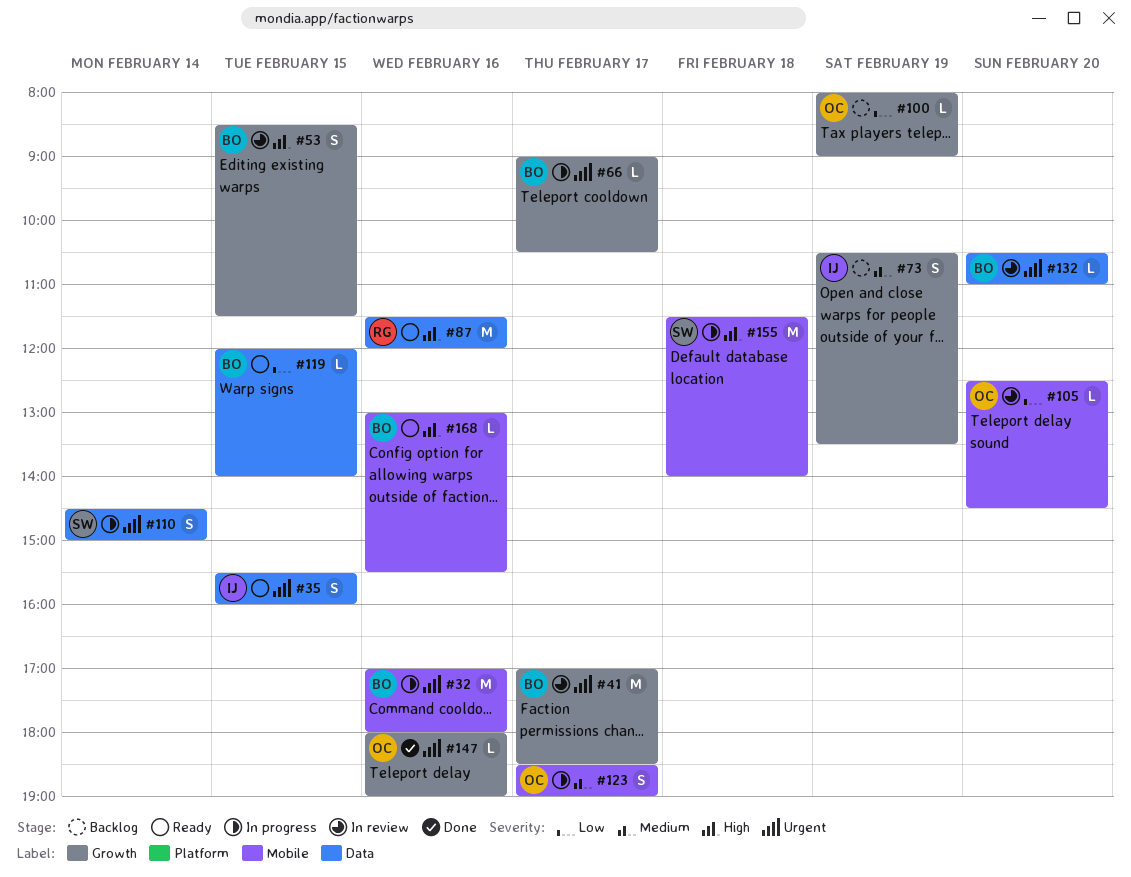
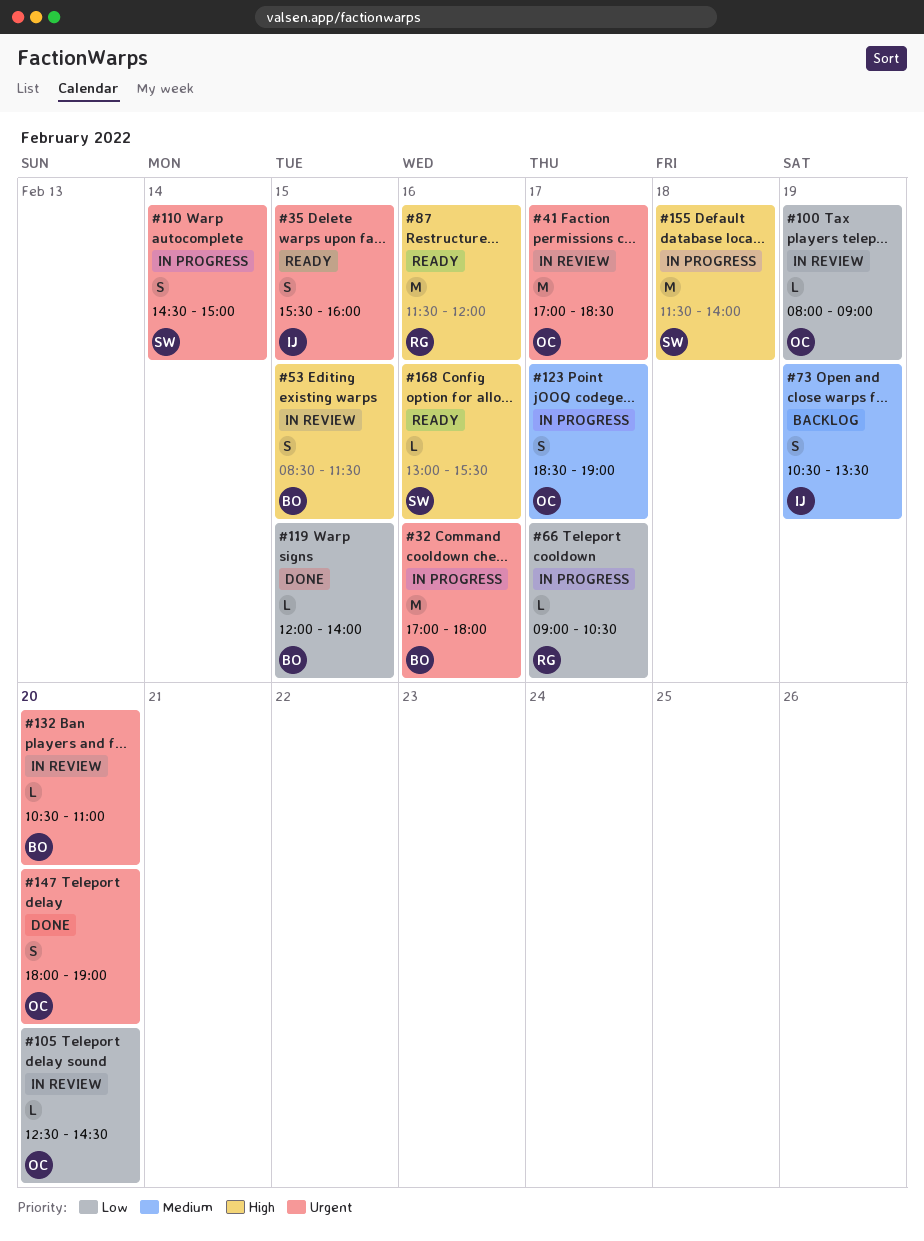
#41, owner: BO -> OC
#66, owner: BO -> RG
#66, priority: Urgent -> Low
#100, status: Backlog -> In review
#119, status: Ready -> Done
#147, estimate: L -> S
#147, day: Feb 16 -> Feb 20
#168, owner: BO -> SW

